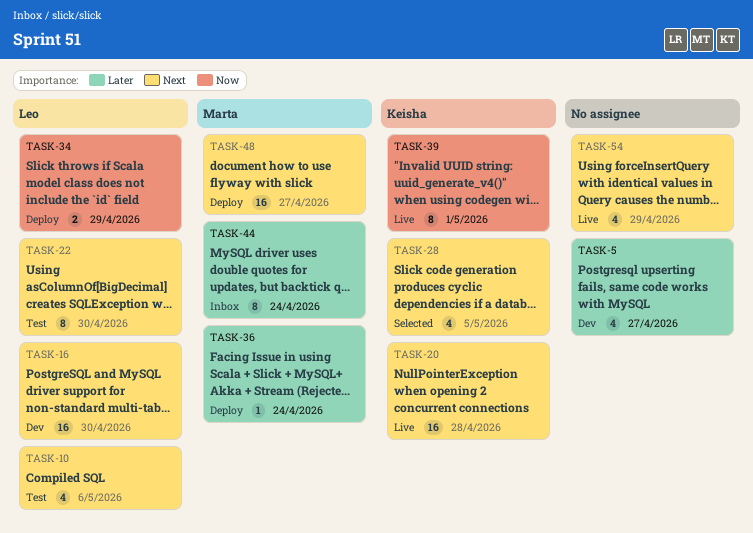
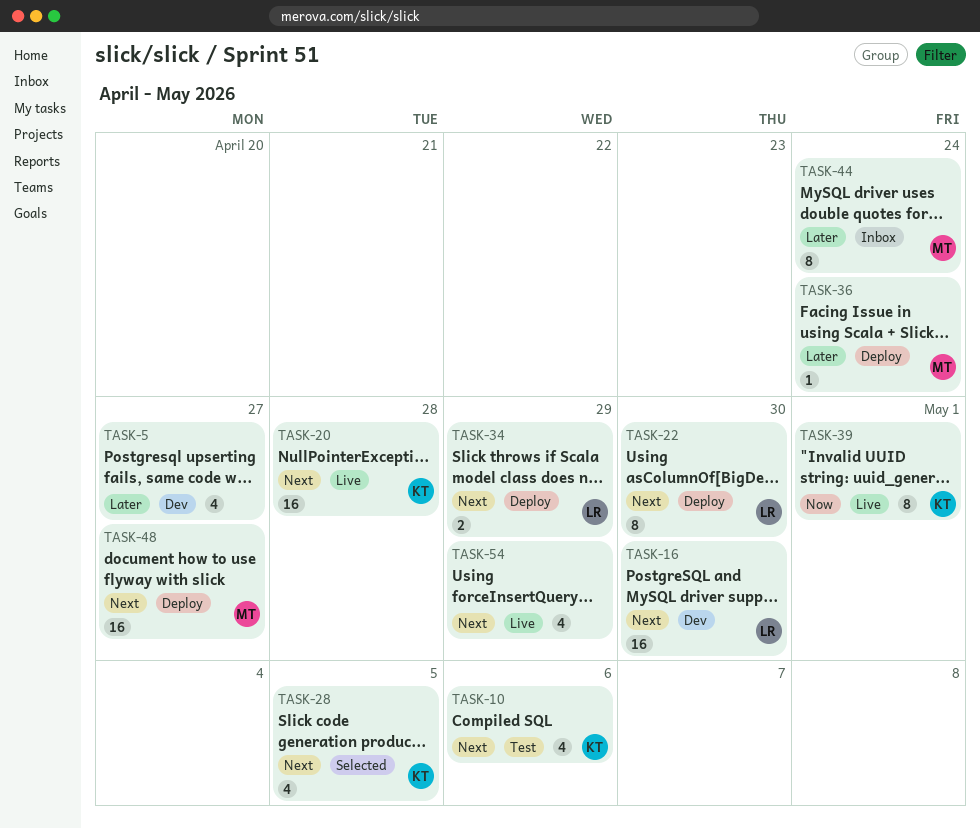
TASK-10, owner: Leo -> Keisha
TASK-22, status: Test -> Deploy
TASK-34, priority: Now -> Next

